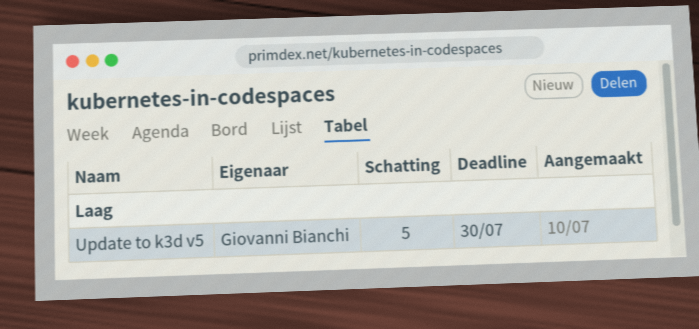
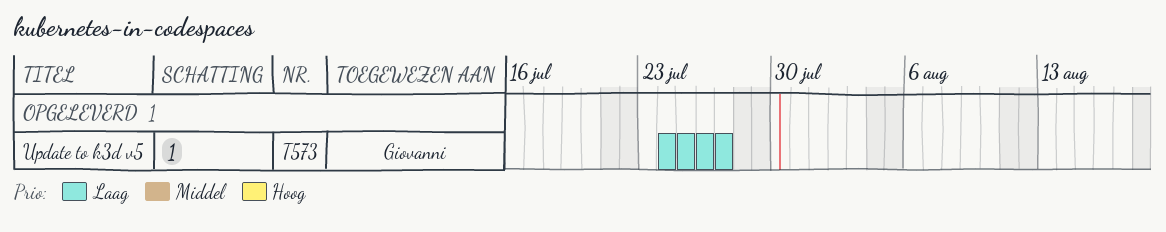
Update to k3d v5, estimate: 5 -> 1
Update to k3d v5, due: Jul 30 -> Jul 27

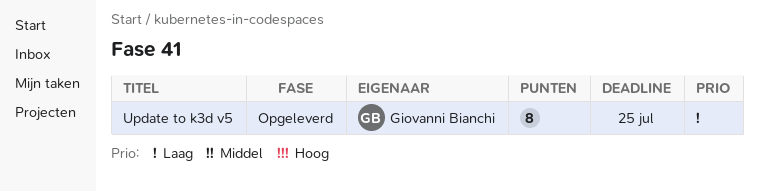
Update to k3d v5, estimate: 1 -> 8
Update to k3d v5, due: Jul 27 -> Jul 25

